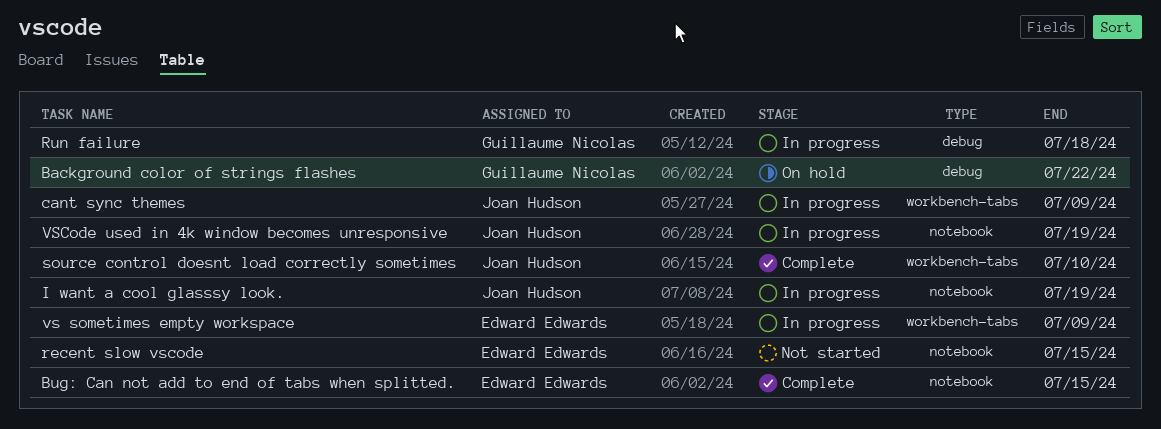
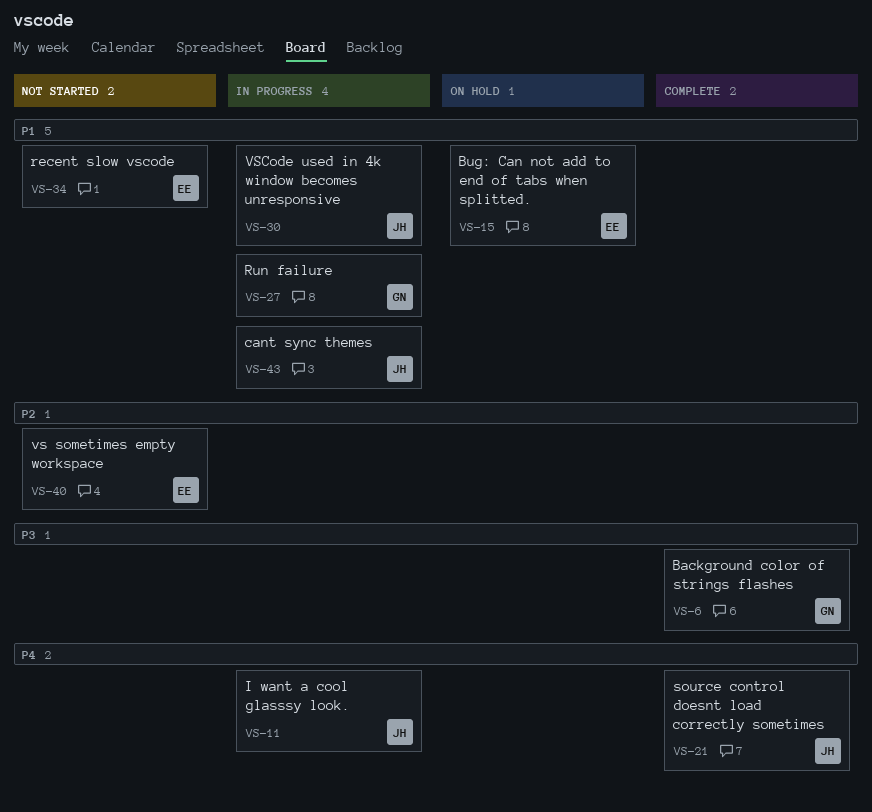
Background color of strings flashes, status: On hold -> Complete
Bug: Can not add to end of tabs when splitted., status: Complete -> On hold
vs sometimes empty workspace, status: In progress -> Not started

